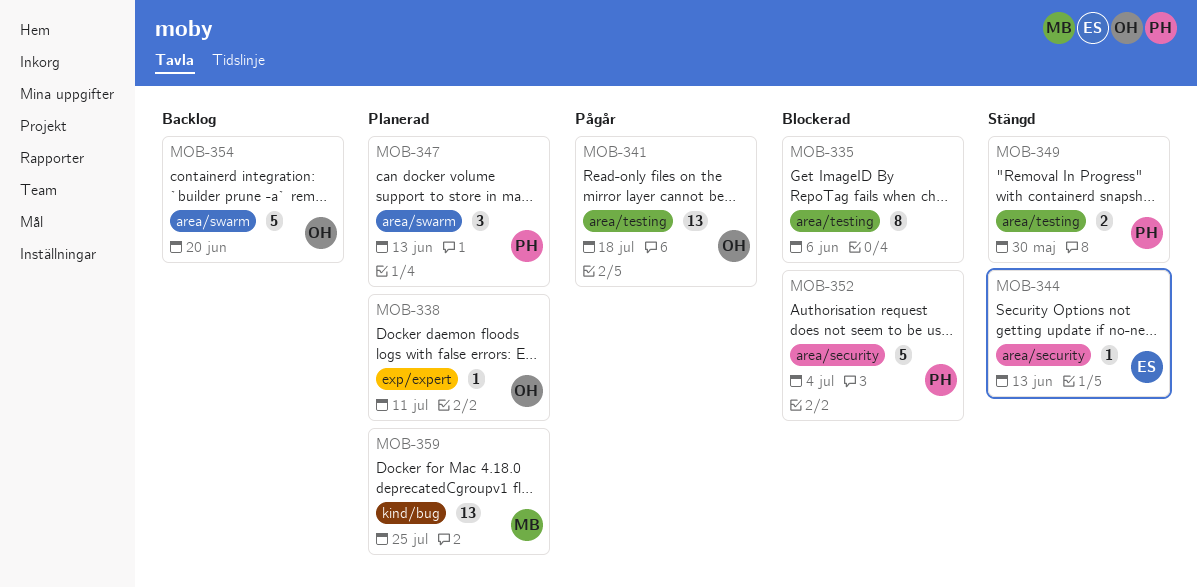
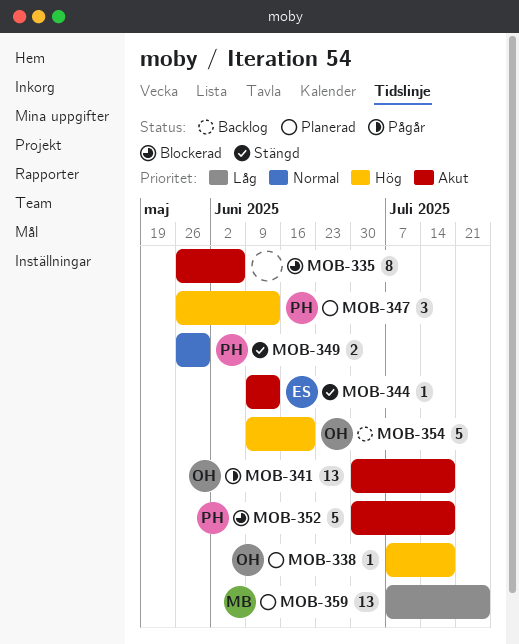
MOB-338, due: Jul 11 -> Jul 18
MOB-352, due: Jul 4 -> Jul 18

